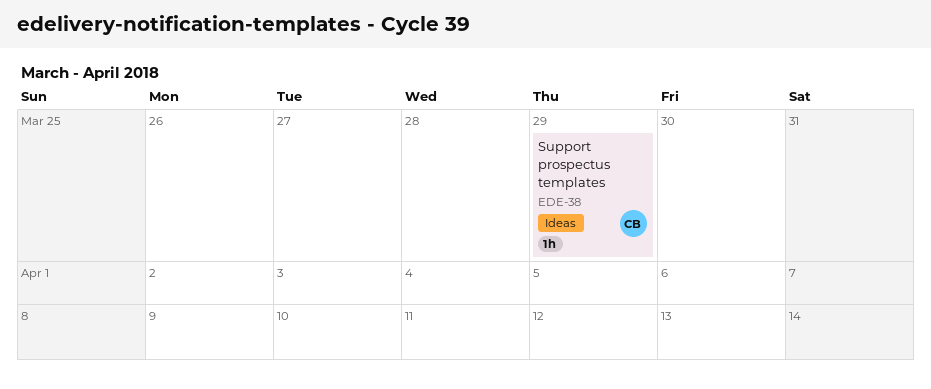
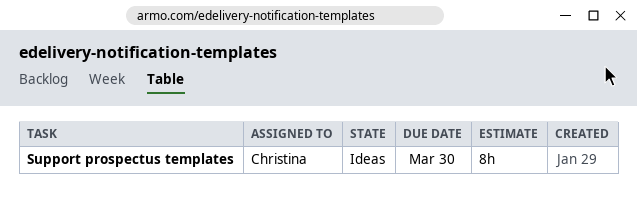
Support prospectus templates, estimate: 1h -> 8h
Support prospectus templates, due: Mar 29 -> Mar 30

